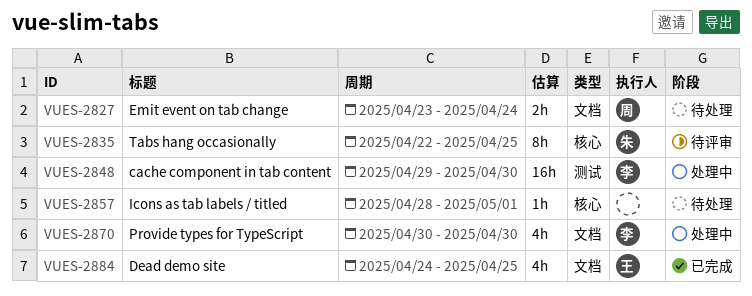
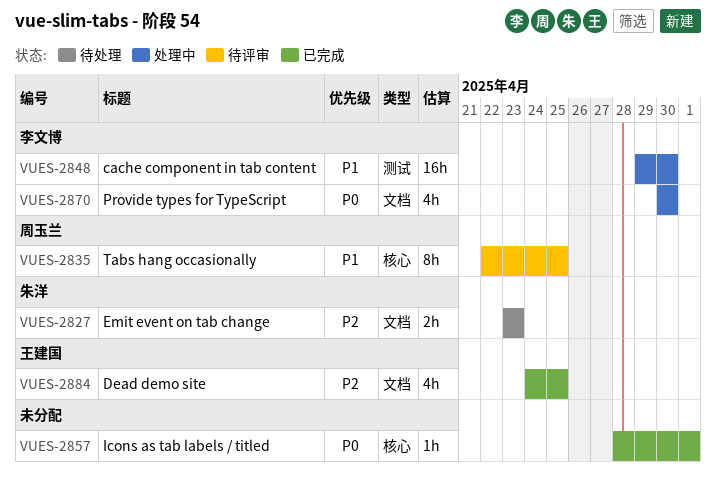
VUES-2827, owner: 周玉兰 -> 朱洋
VUES-2827, due: Apr 24 -> Apr 23
VUES-2835, owner: 朱洋 -> 周玉兰
VUES-2857, status: 待处理 -> 已完成

